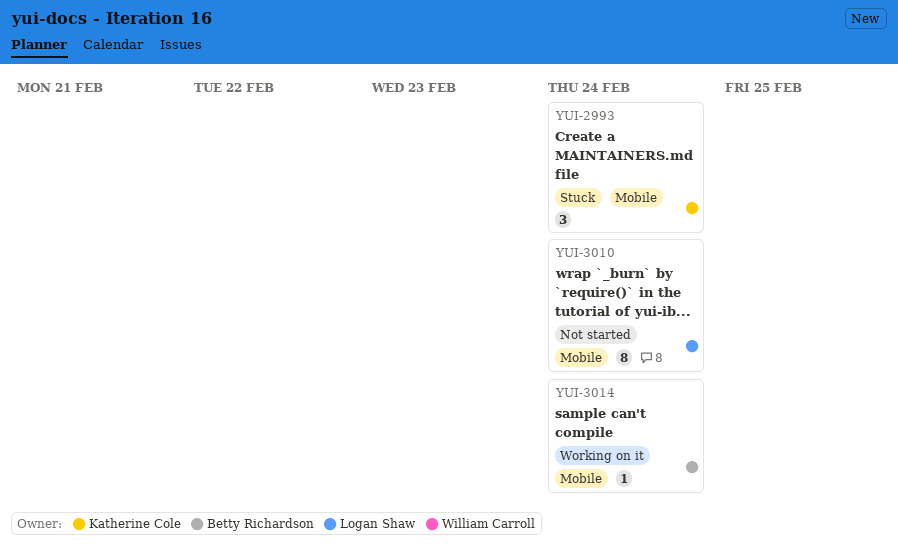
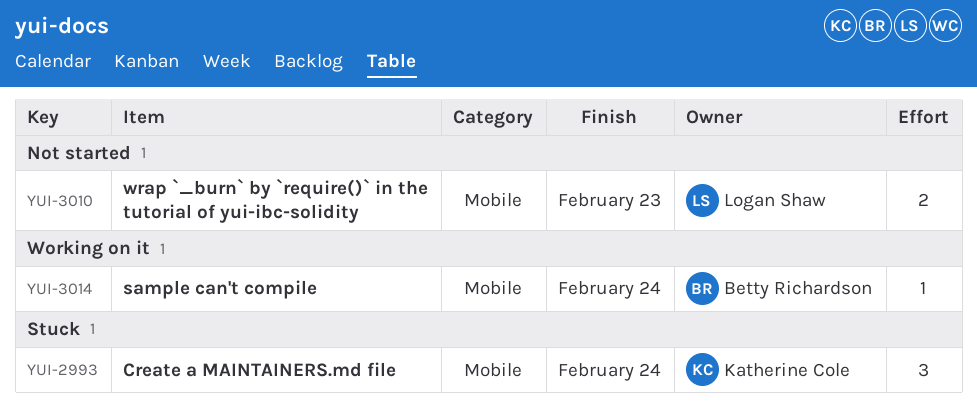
YUI-3010, estimate: 8 -> 2
YUI-3010, due: Feb 24 -> Feb 23

